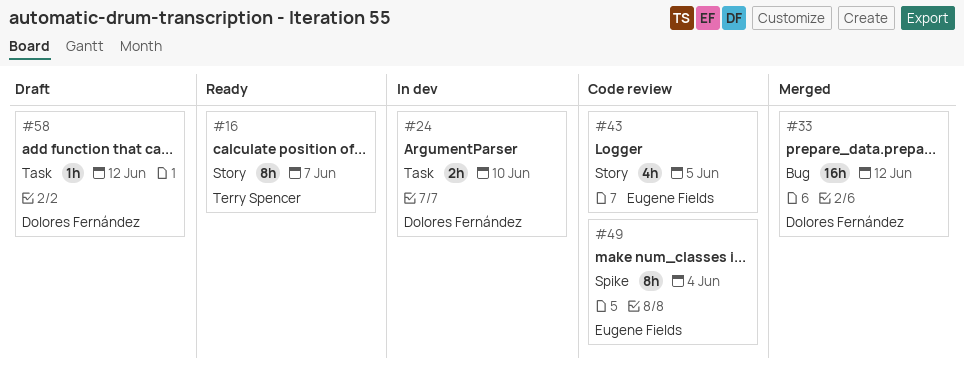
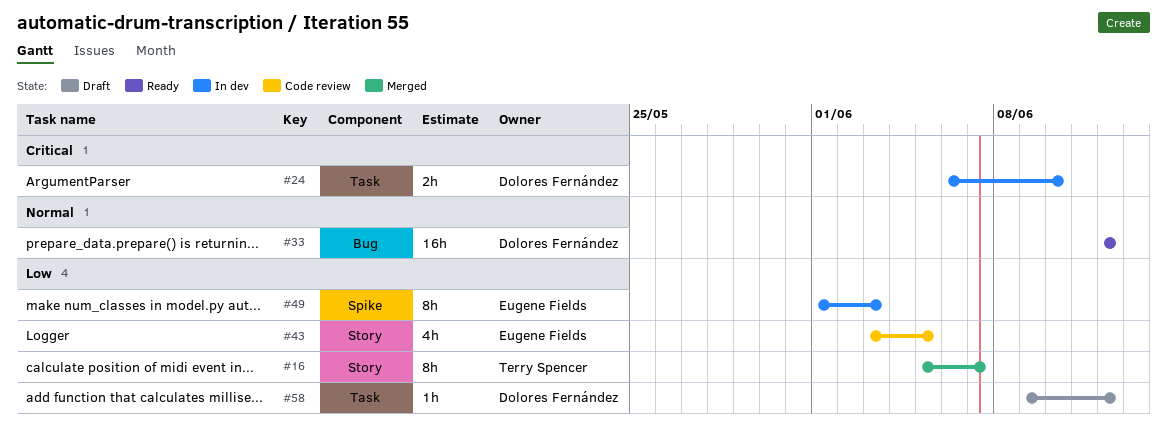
#16, status: Ready -> Merged
#33, status: Merged -> Ready
#49, status: Code review -> In dev
#49, due: Jun 4 -> Jun 3

